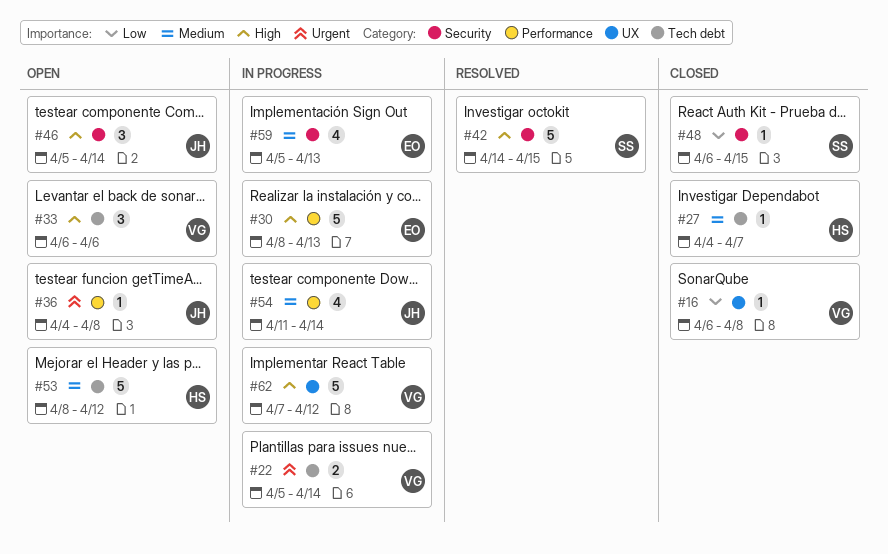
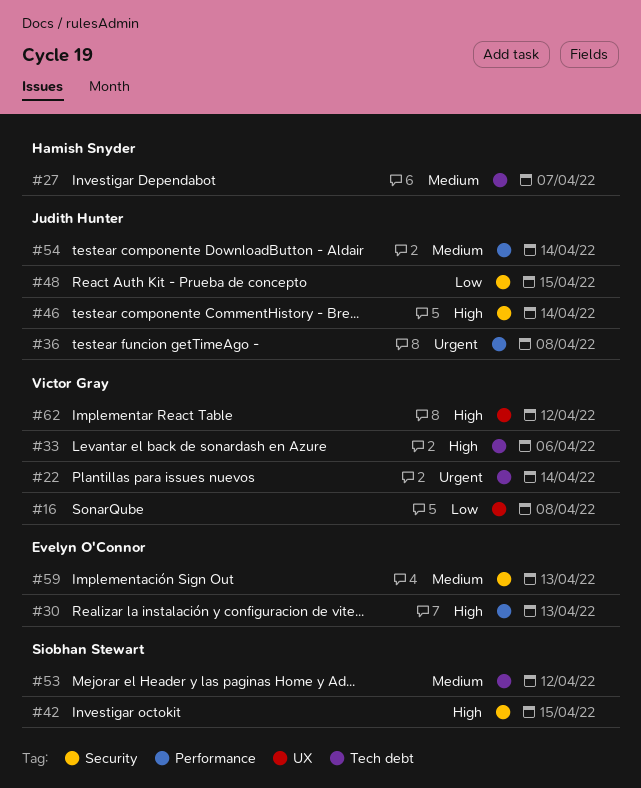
#48, owner: Siobhan Stewart -> Judith Hunter
#53, owner: Hamish Snyder -> Siobhan Stewart

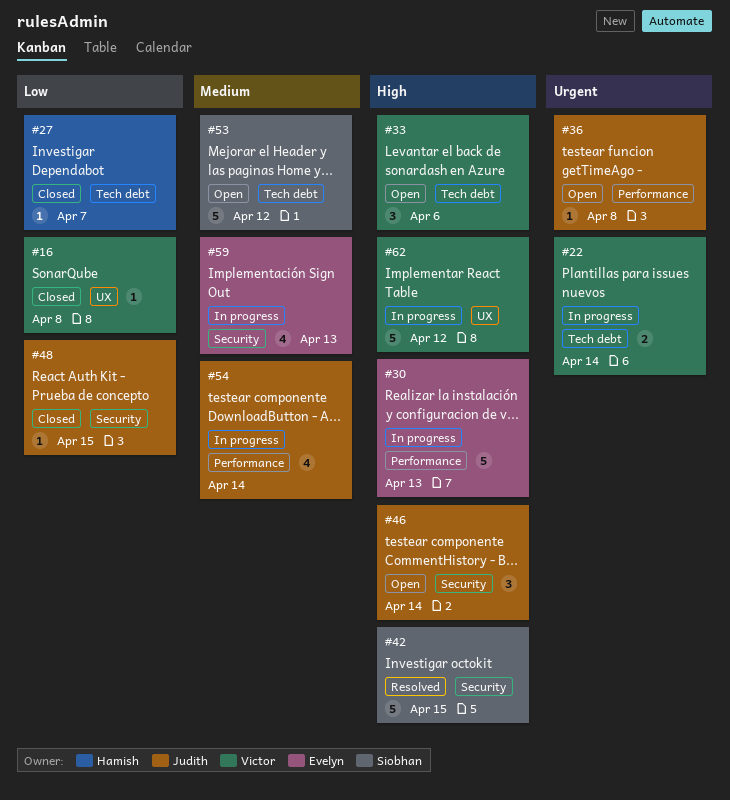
#27, priority: Medium -> Low

